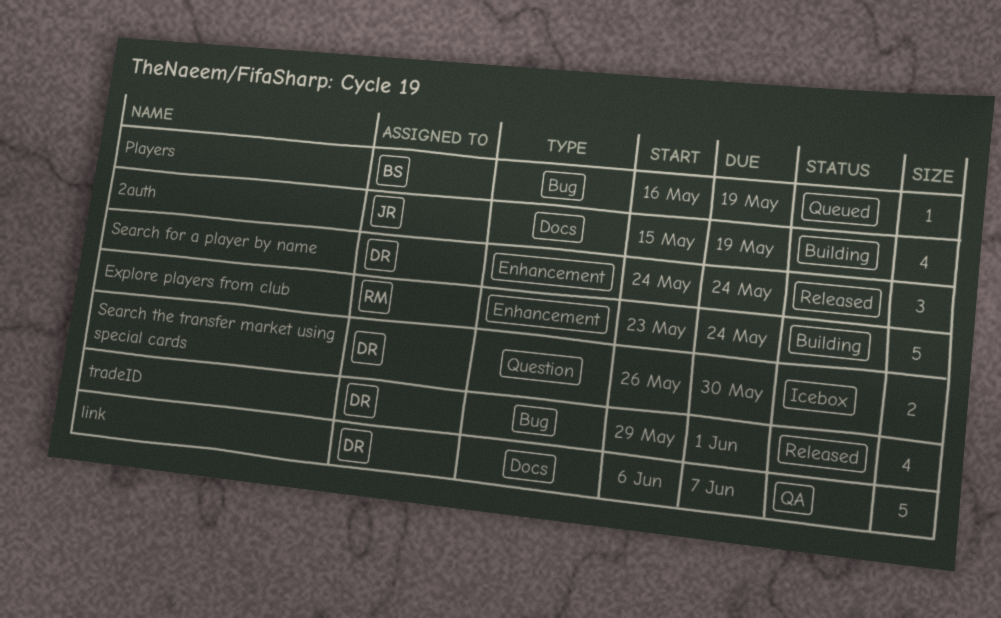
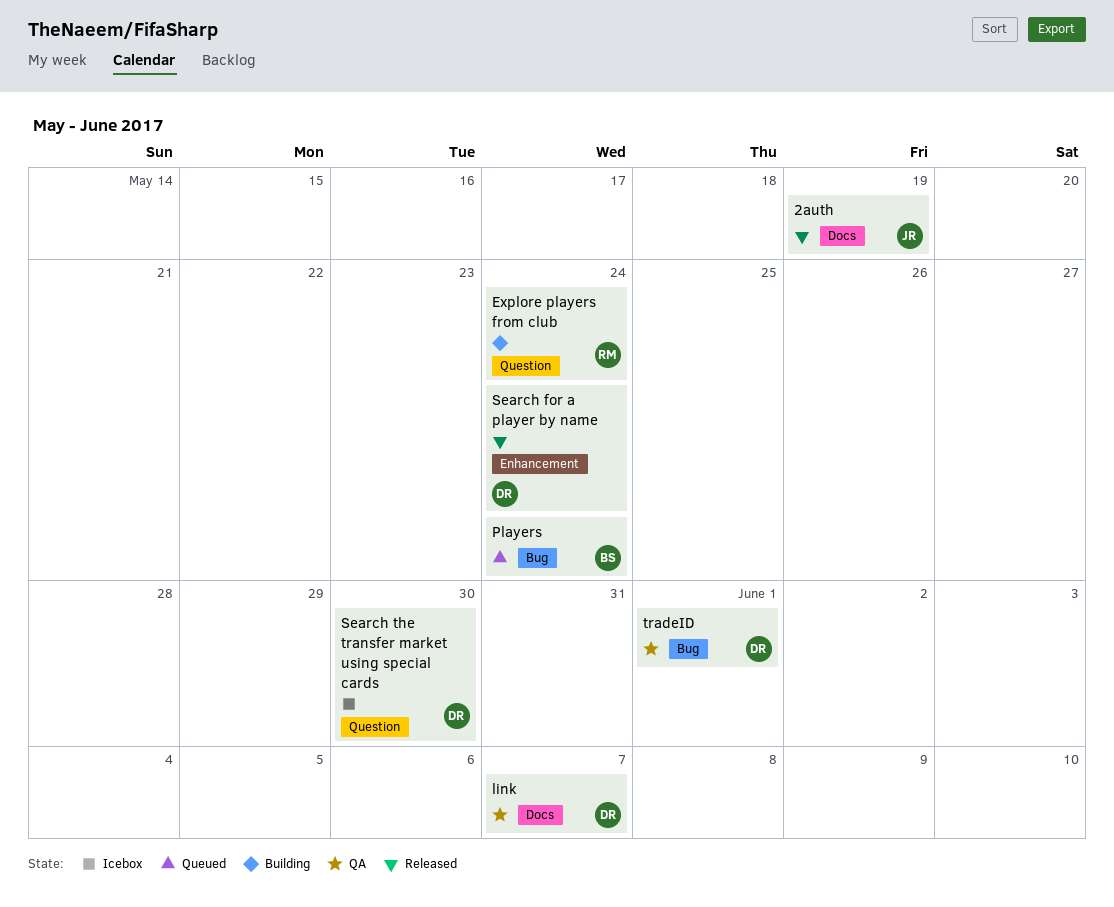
2auth, status: Building -> Released
Explore players from club, label: Enhancement -> Question
Players, due: May 19 -> May 24
tradeID, status: Released -> QA

